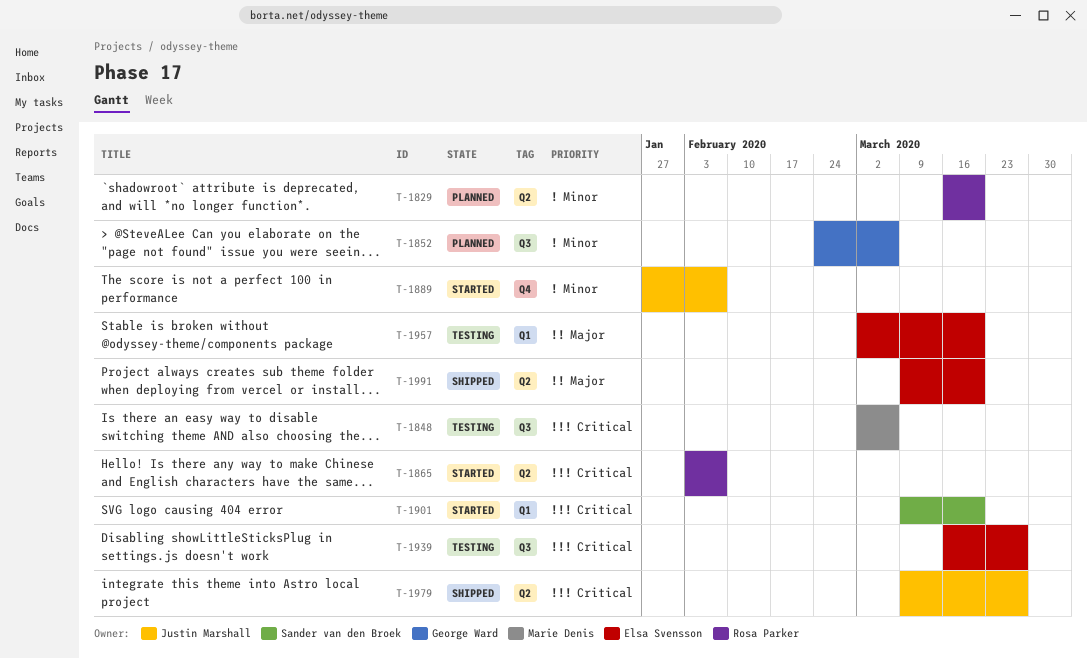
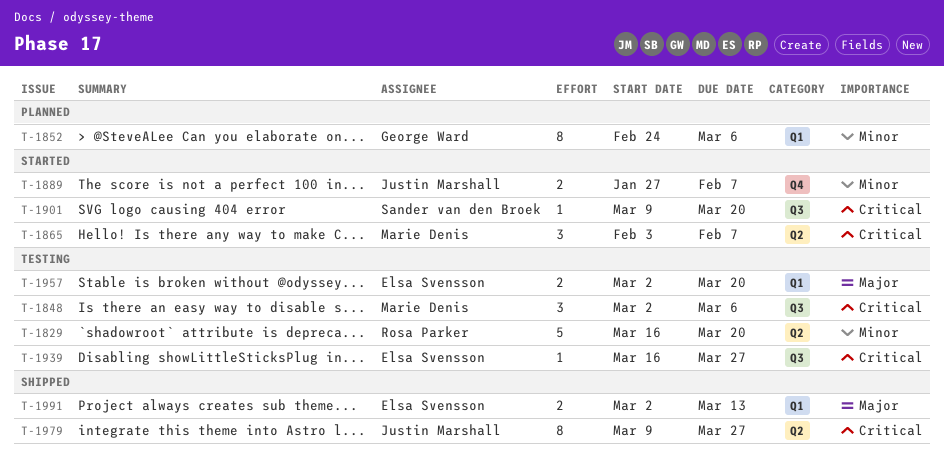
T-1829, status: Planned -> Testing
T-1852, label: Q3 -> Q1
T-1865, owner: Rosa Parker -> Marie Denis
T-1901, label: Q1 -> Q3
T-1991, label: Q2 -> Q1
T-1991, start: Mar 9 -> Mar 2
T-1991, due: Mar 20 -> Mar 13

